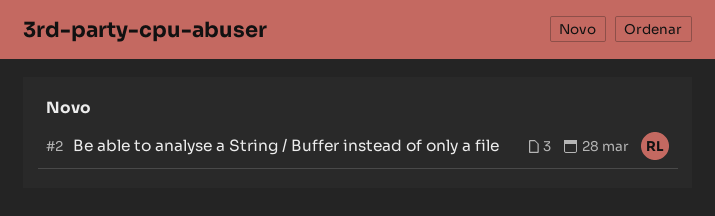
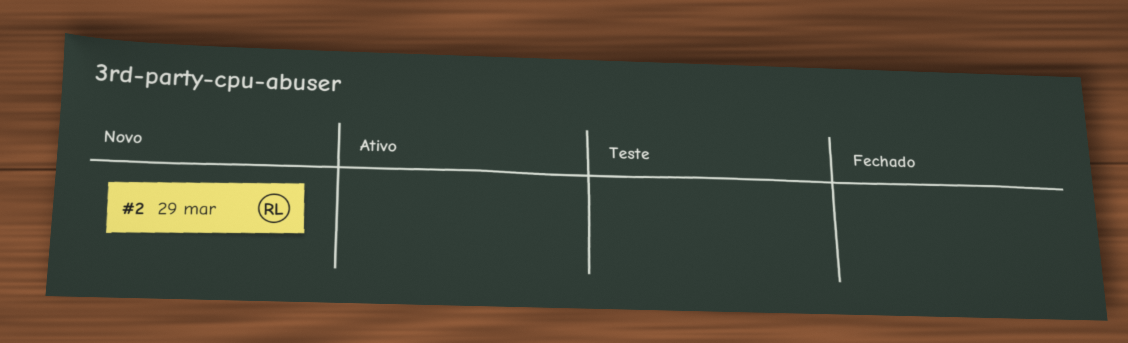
#2, due: Mar 28 -> Mar 29

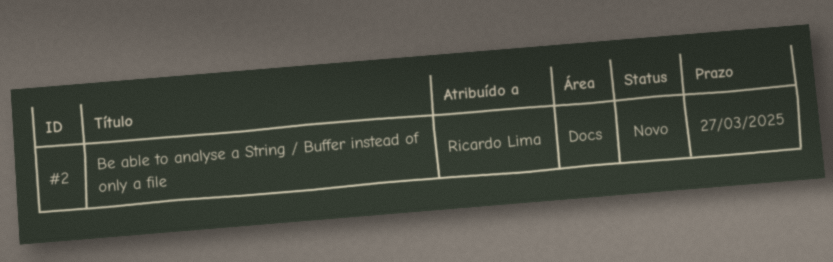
#2, due: Mar 29 -> Mar 27

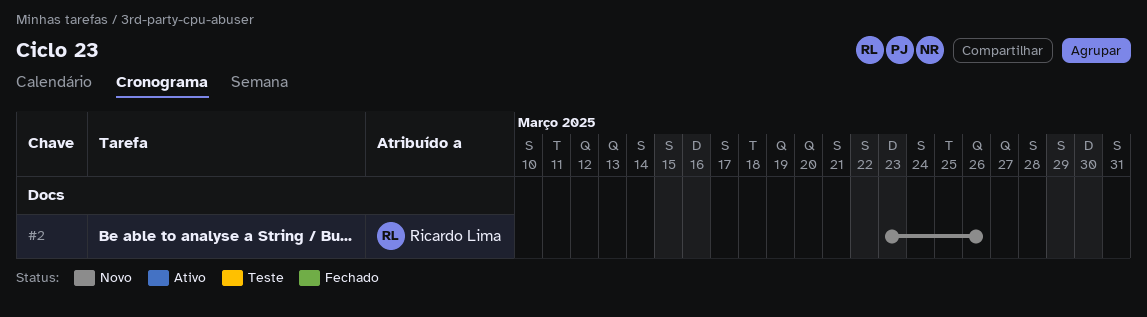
#2, due: Mar 27 -> Mar 26

